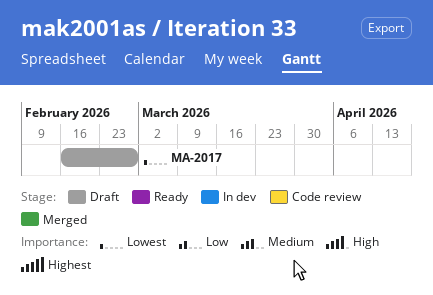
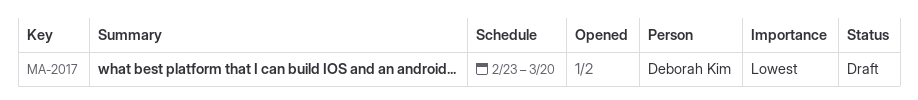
MA-2017, start: Feb 16 -> Feb 23
MA-2017, due: Feb 27 -> Mar 20

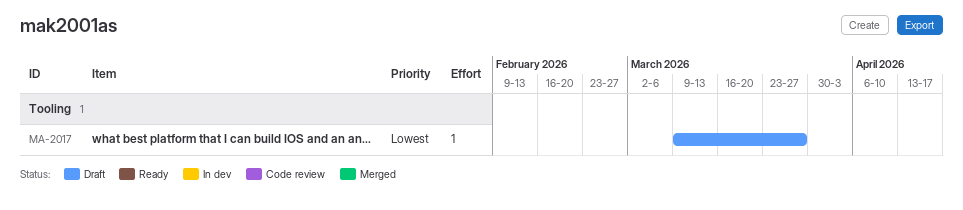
MA-2017, start: Feb 23 -> Mar 9
MA-2017, due: Mar 20 -> Mar 27

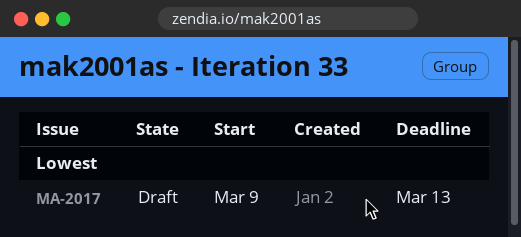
MA-2017, due: Mar 27 -> Mar 13

